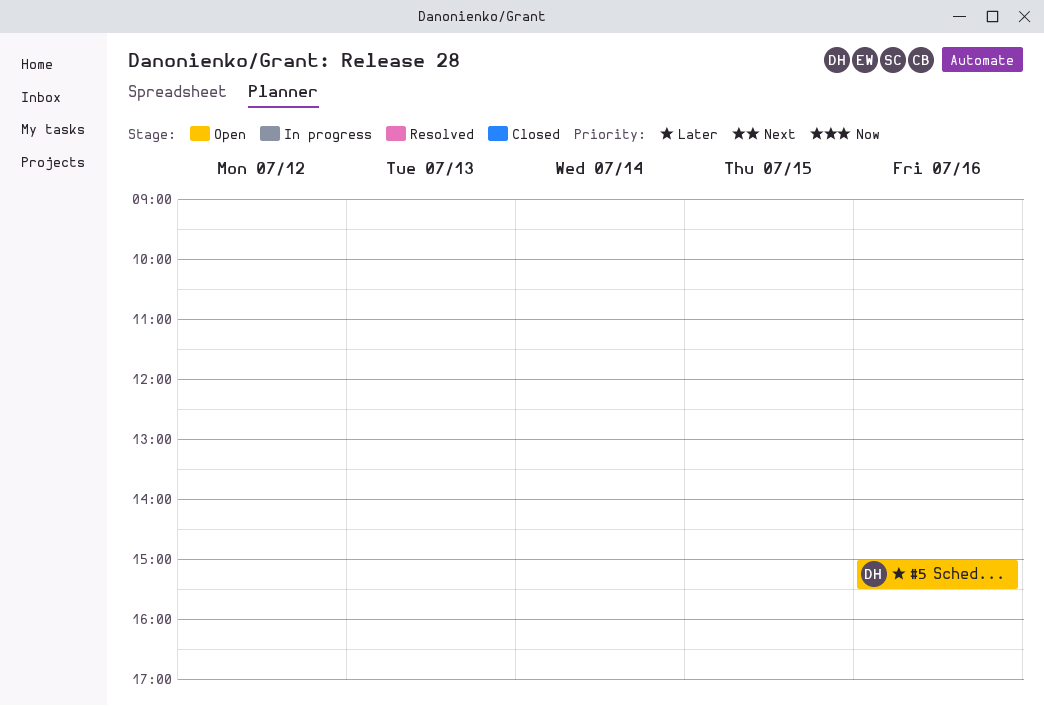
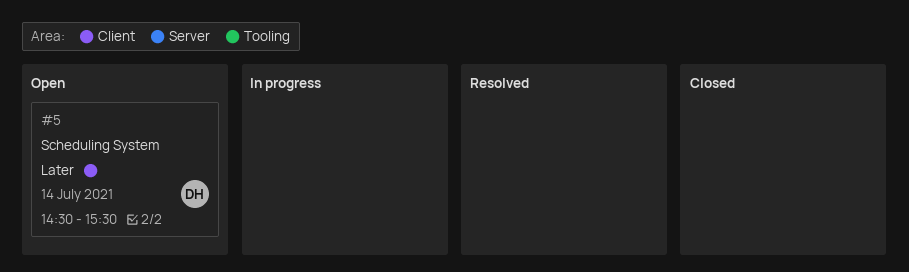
#5, day: Jul 16 -> Jul 14
#5, begins: 15:00 -> 14:30

